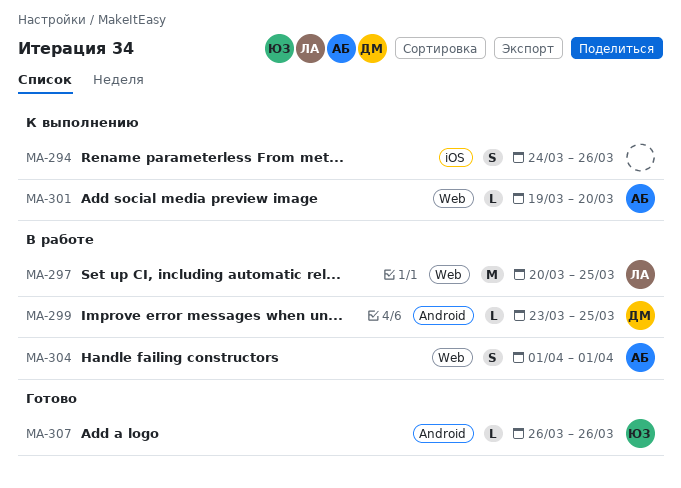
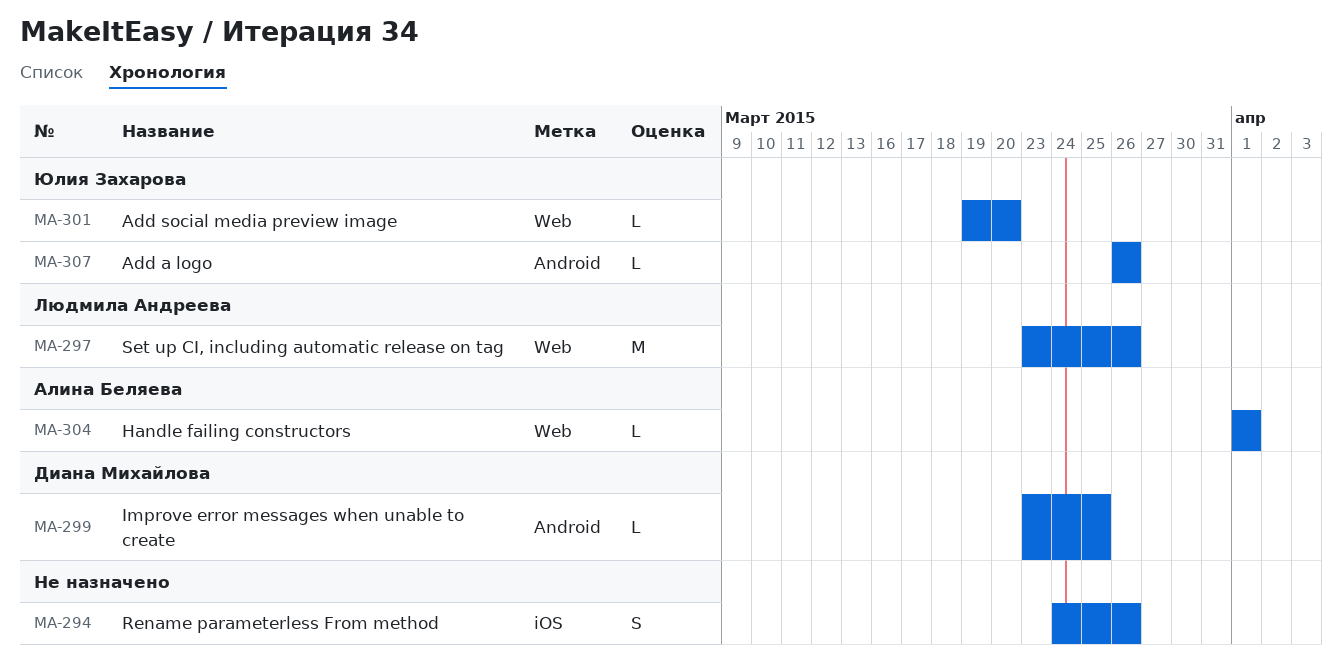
MA-297, start: Mar 20 -> Mar 23
MA-297, due: Mar 25 -> Mar 26
MA-301, owner: Алина Беляева -> Юлия Захарова
MA-304, estimate: S -> L

